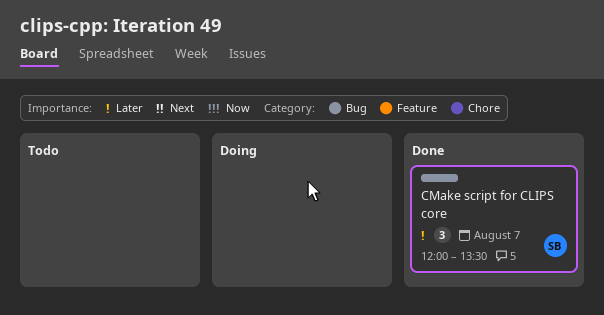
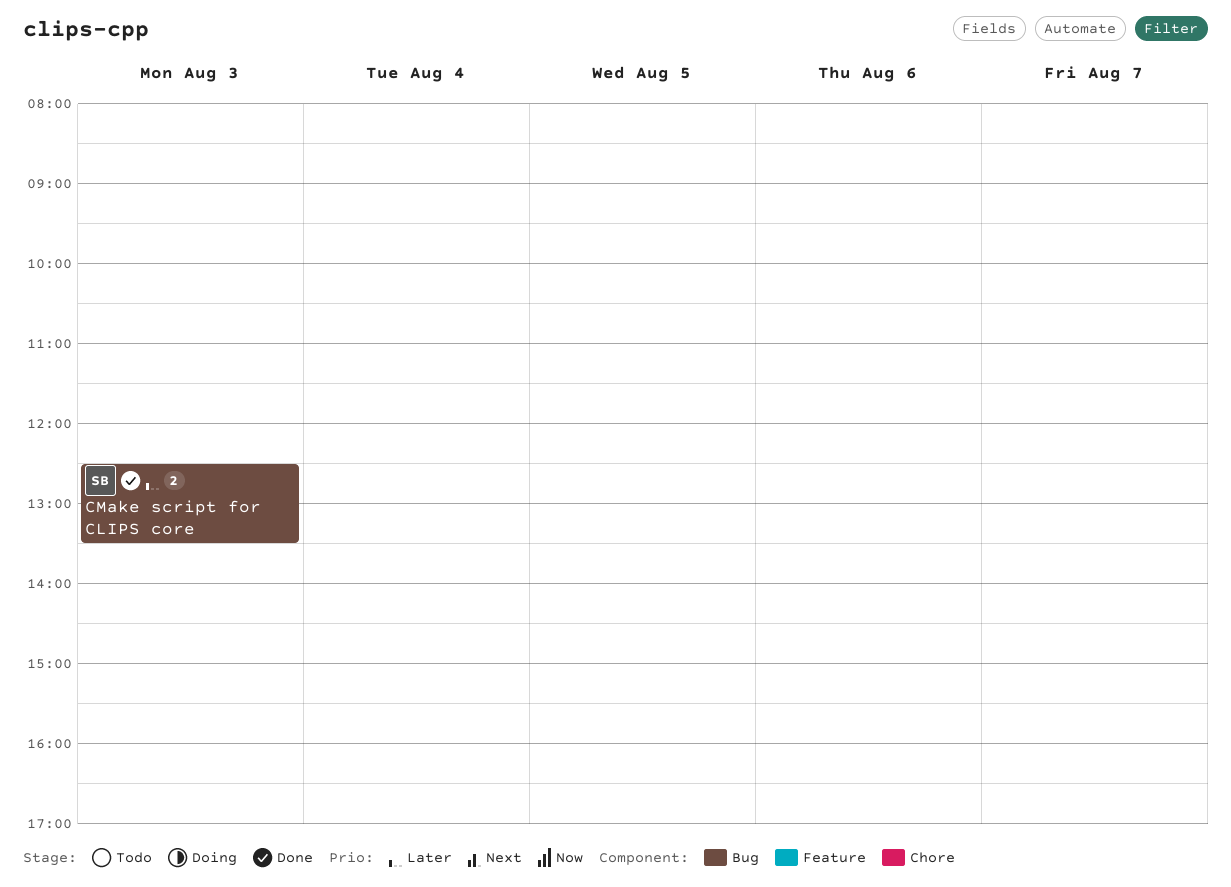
CMake script for CLIPS core, estimate: 3 -> 2
CMake script for CLIPS core, day: Aug 7 -> Aug 3
CMake script for CLIPS core, begins: 12:00 -> 12:30

